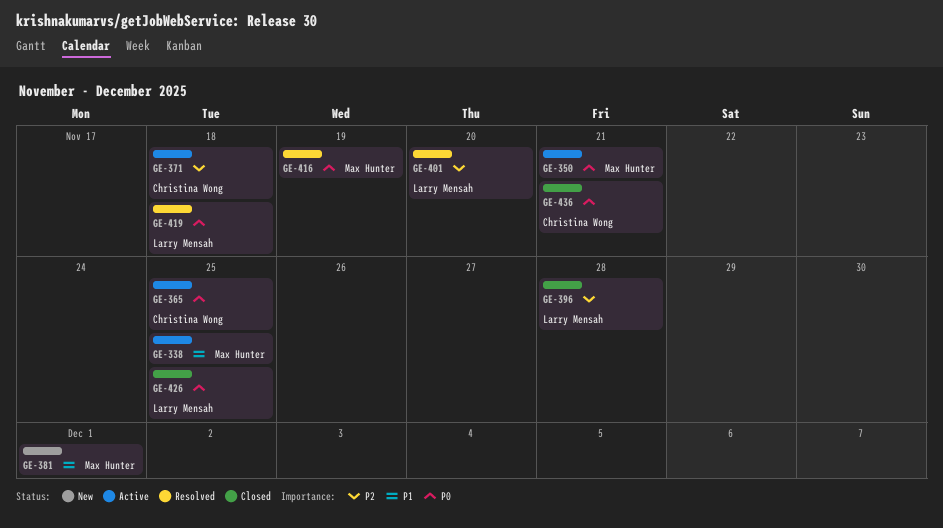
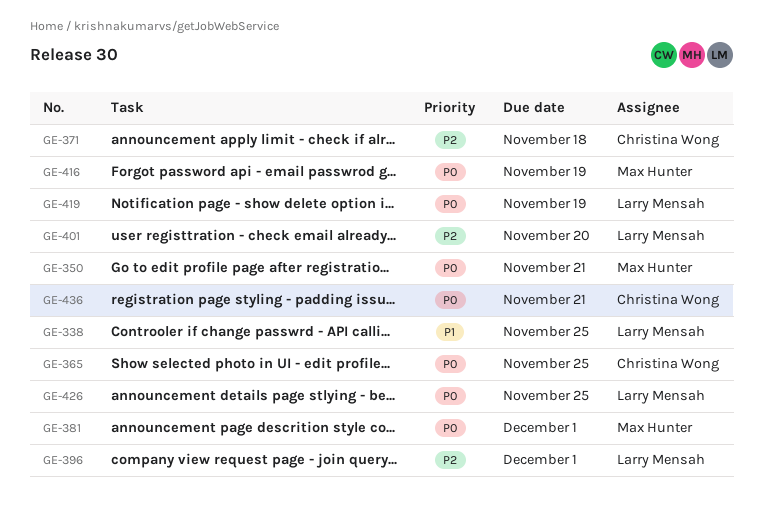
GE-338, owner: Max Hunter -> Larry Mensah
GE-381, priority: P1 -> P0
GE-396, due: Nov 28 -> Dec 1
GE-419, due: Nov 18 -> Nov 19

